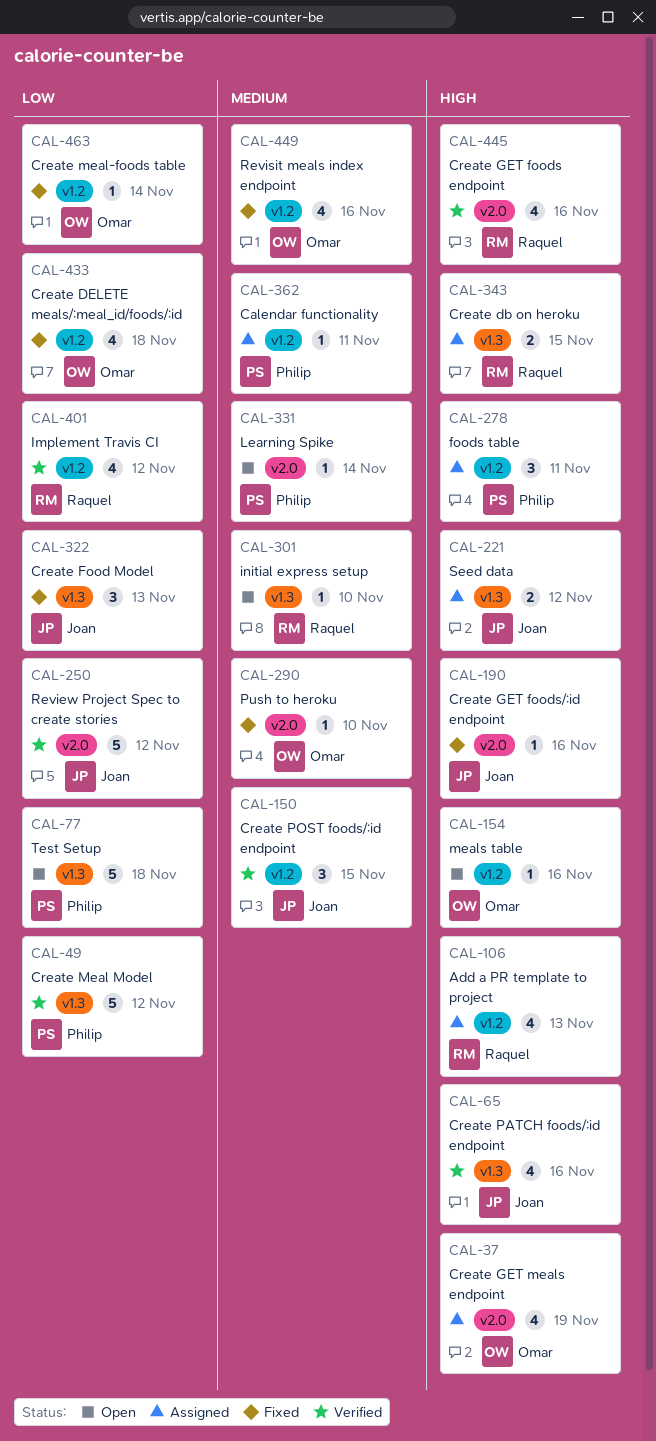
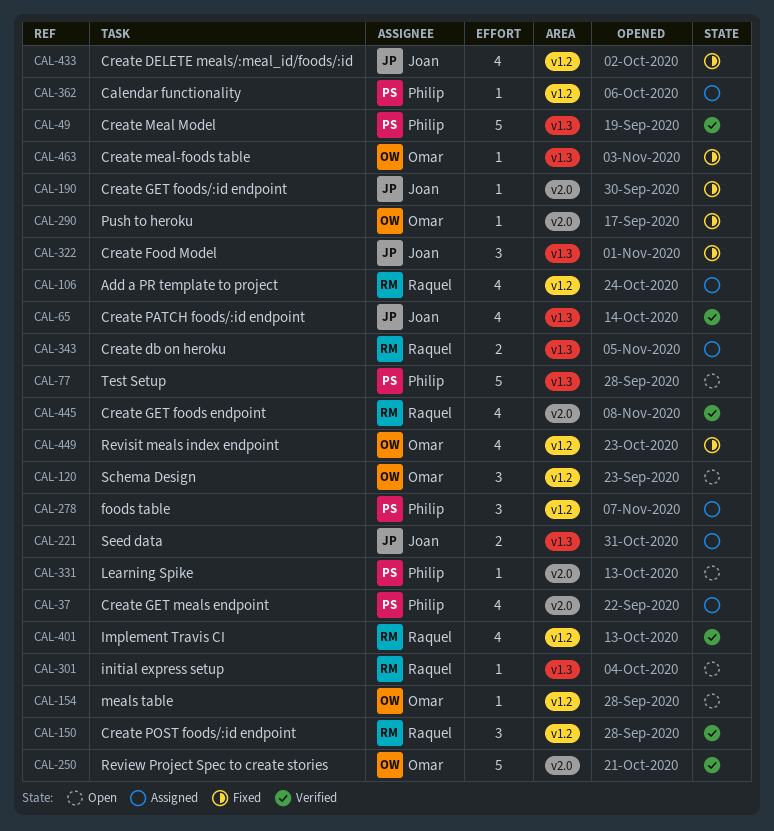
CAL-37, owner: Omar -> Philip
CAL-120: none -> present
CAL-150, owner: Joan -> Raquel
CAL-250, owner: Joan -> Omar
CAL-433, owner: Omar -> Joan
CAL-463, label: v1.2 -> v1.3

